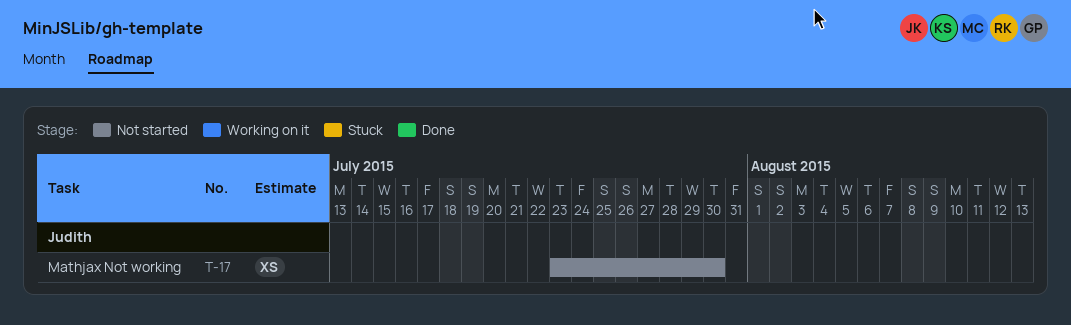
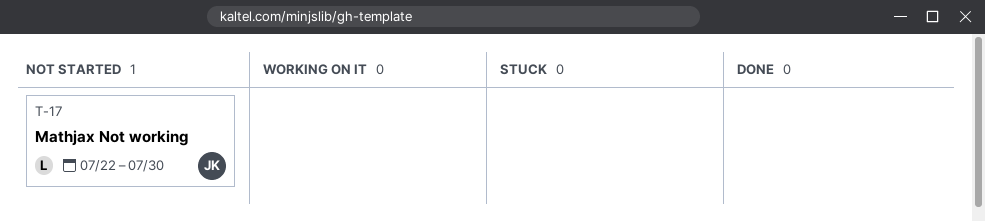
T-17, estimate: XS -> L
T-17, start: Jul 23 -> Jul 22

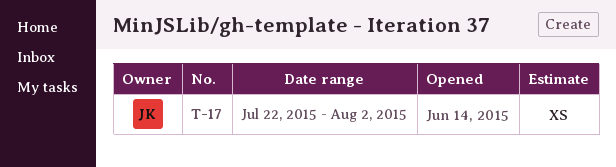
T-17, estimate: L -> XS
T-17, due: Jul 30 -> Aug 2

